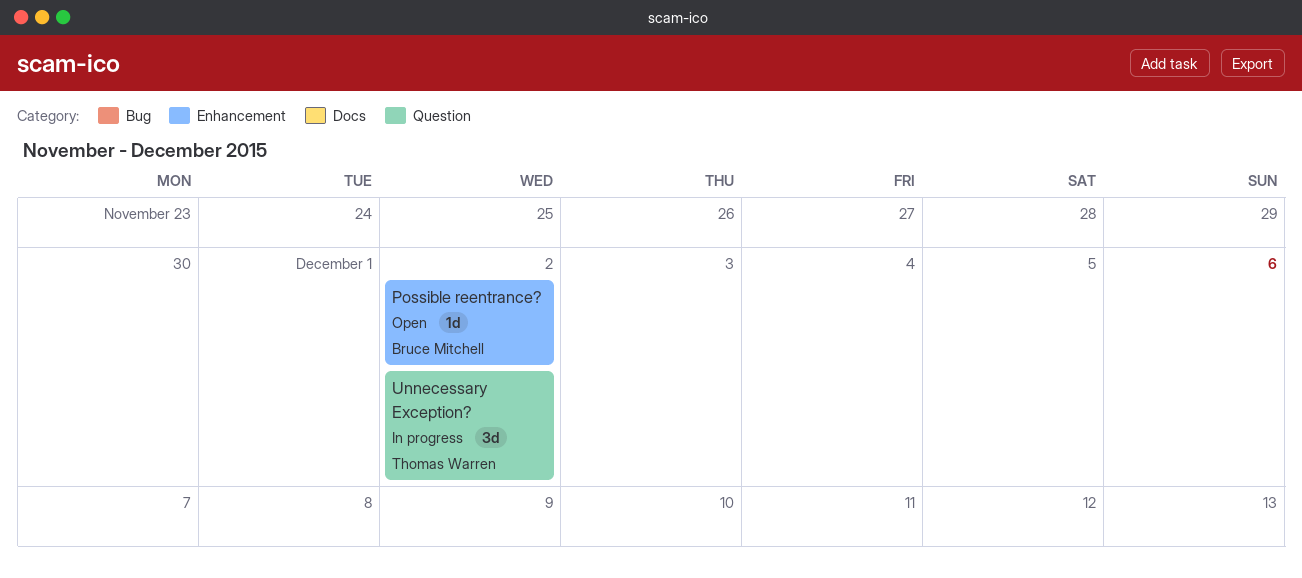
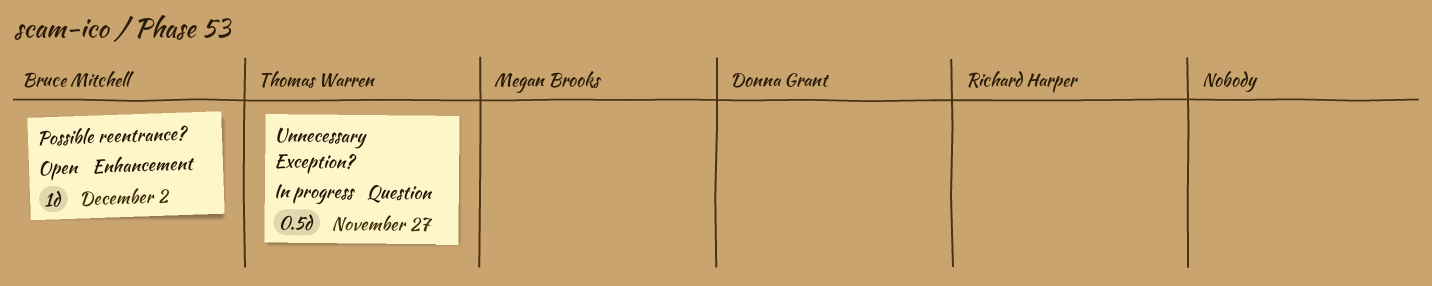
Unnecessary Exception?, estimate: 3d -> 0.5d
Unnecessary Exception?, due: Dec 2 -> Nov 27

